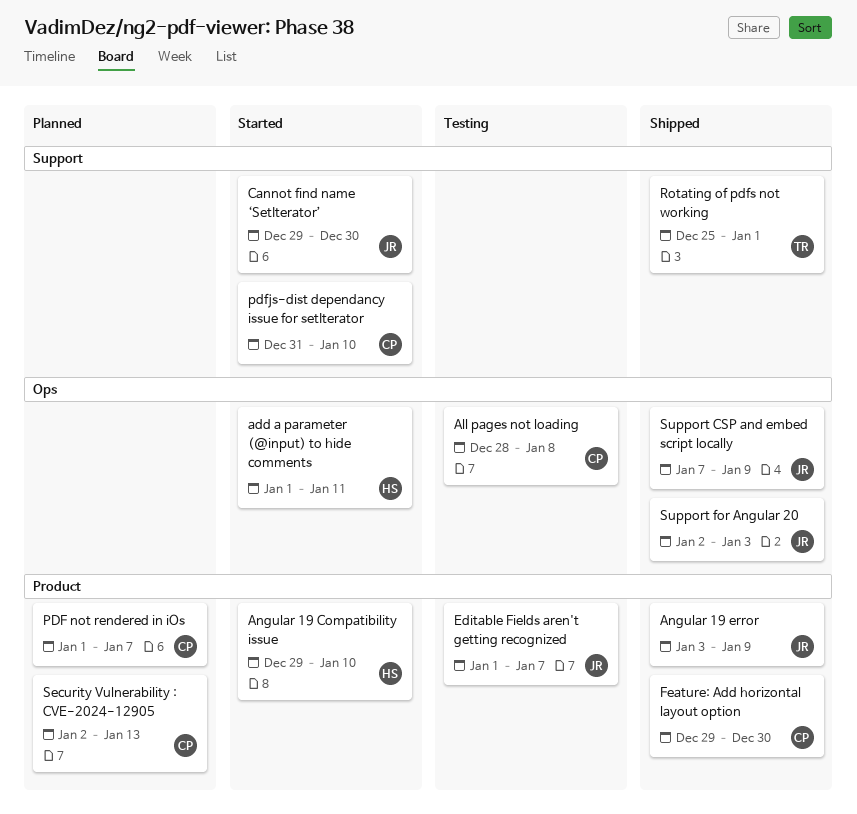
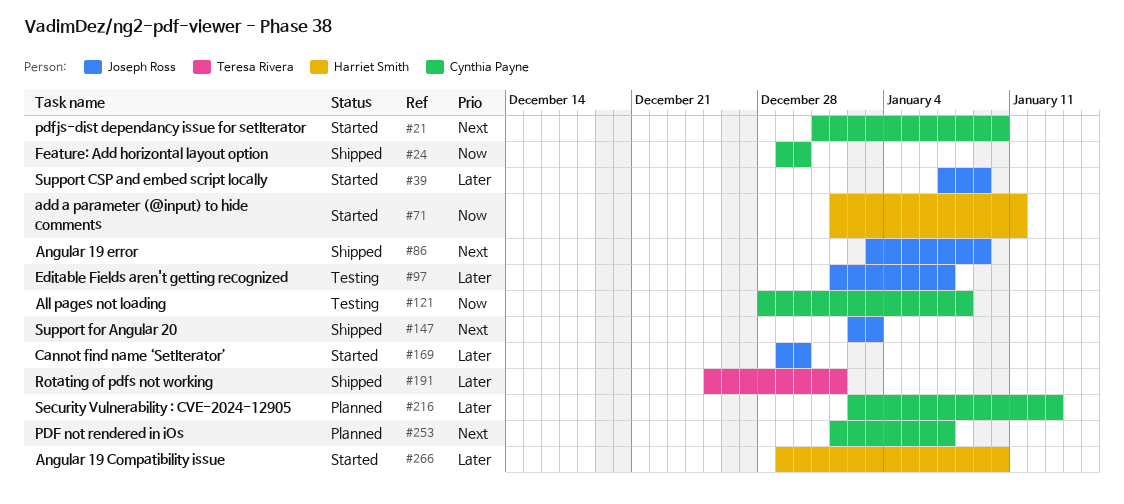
Support CSP and embed script locally, status: Shipped -> Started

